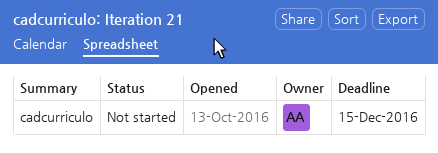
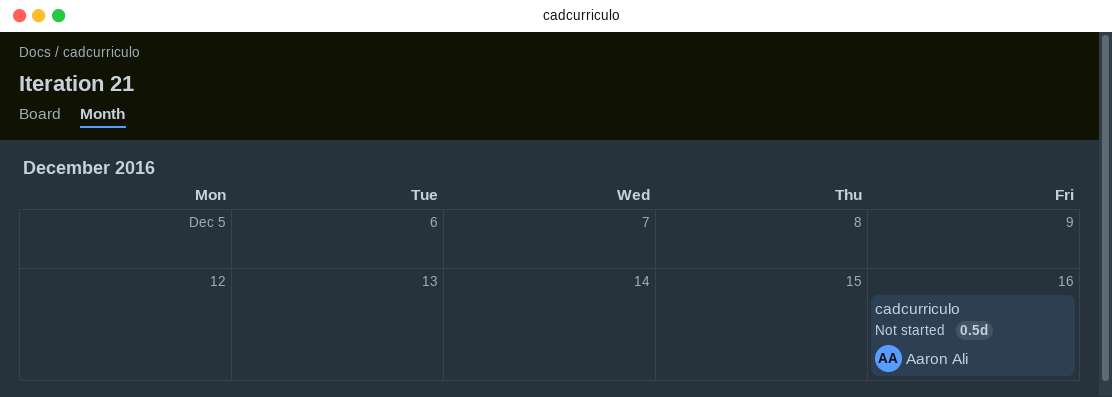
cadcurriculo, due: Dec 15 -> Dec 16

